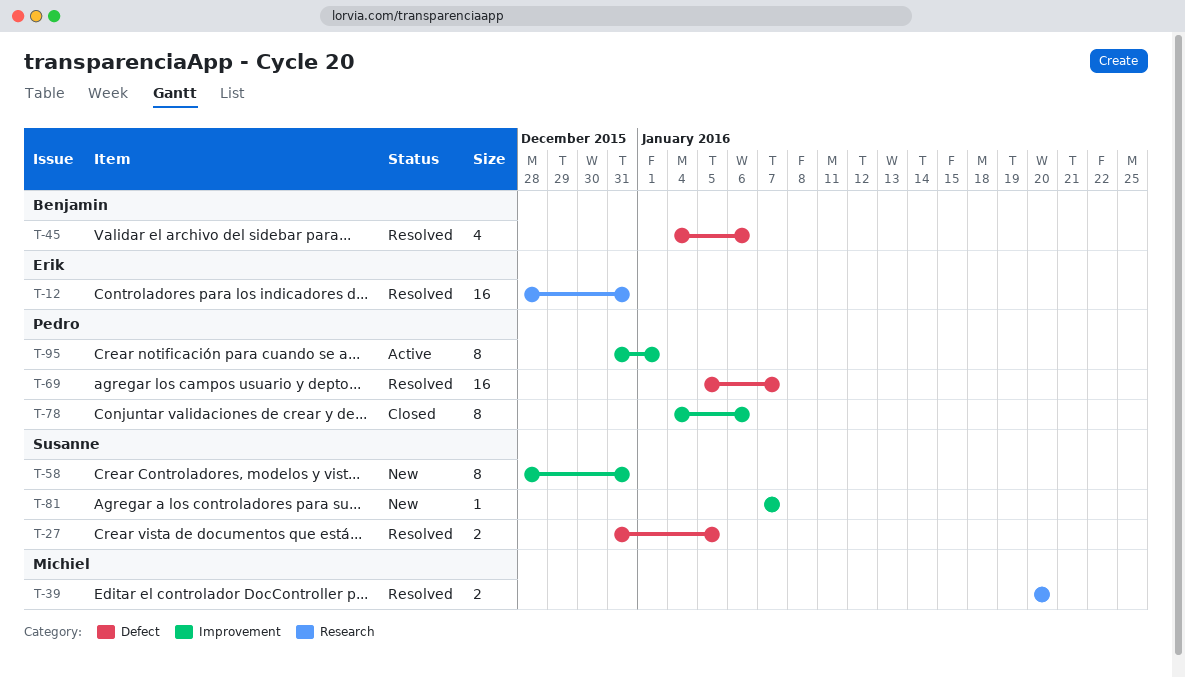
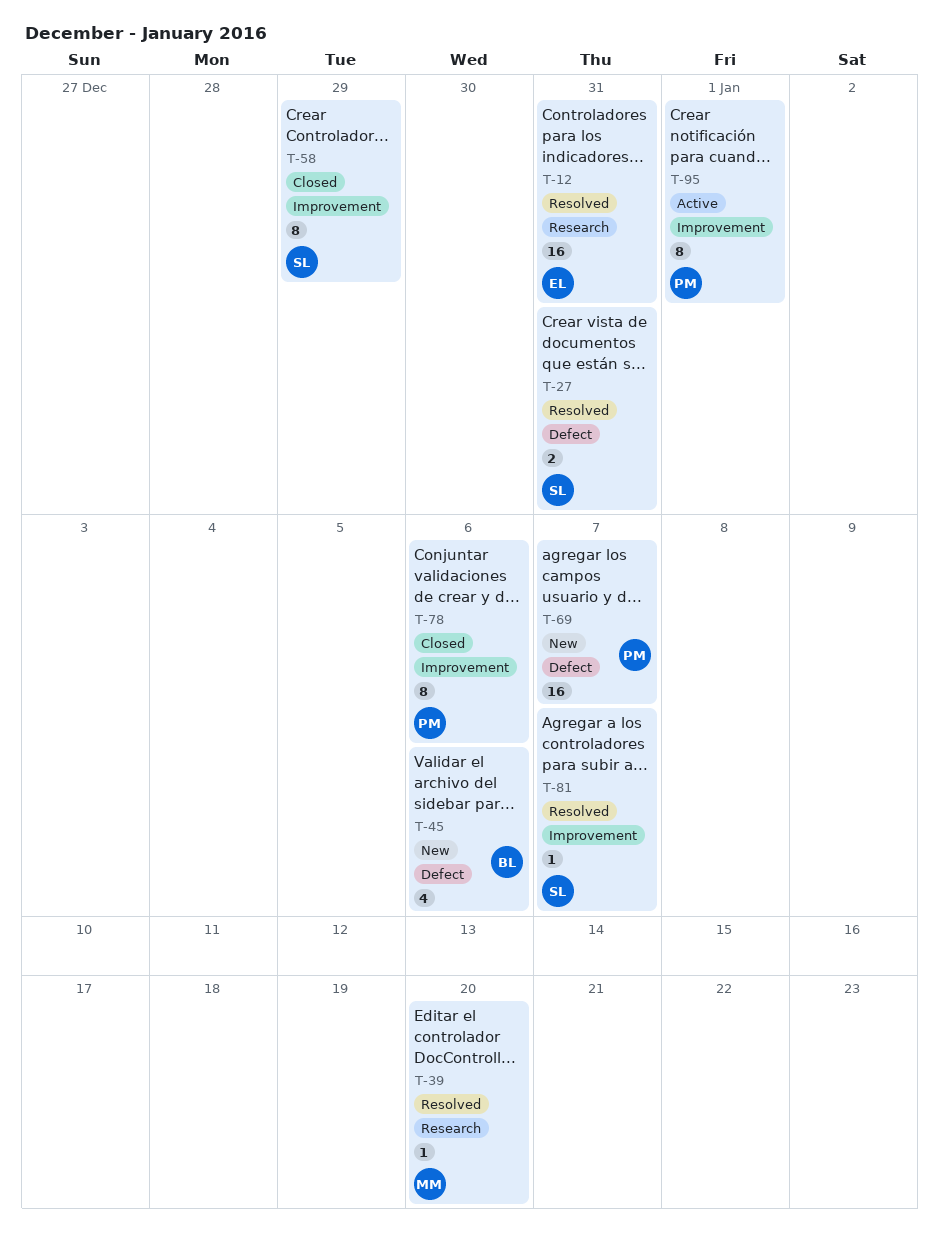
T-27, due: Jan 5 -> Dec 31
T-39, estimate: 2 -> 1
T-45, status: Resolved -> New
T-58, status: New -> Closed
T-58, due: Dec 31 -> Dec 29
T-69, status: Resolved -> New
T-81, status: New -> Resolved

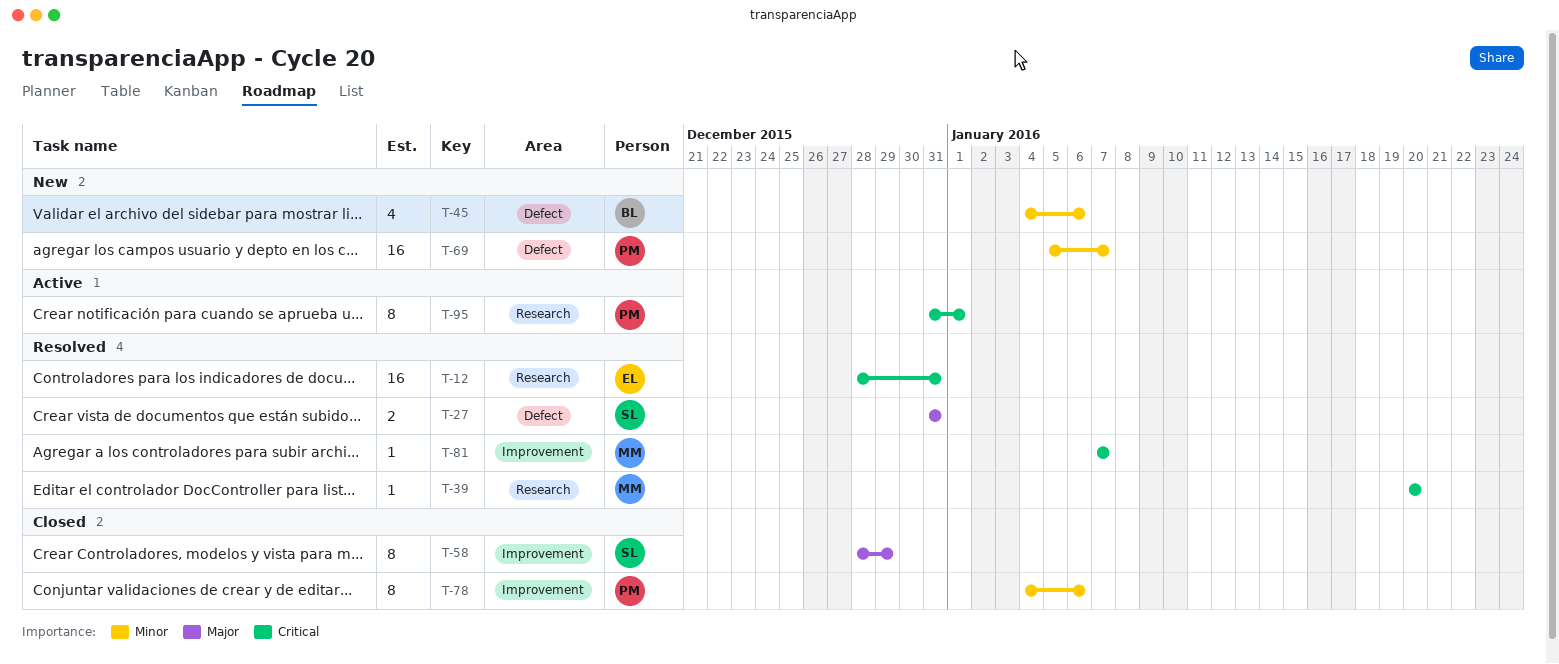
T-81, owner: SL -> MM
T-95, label: Improvement -> Research

